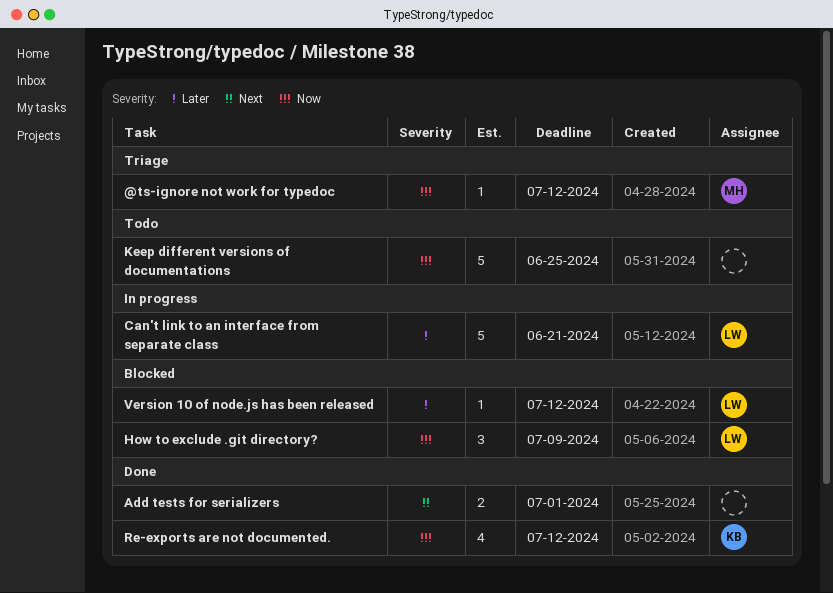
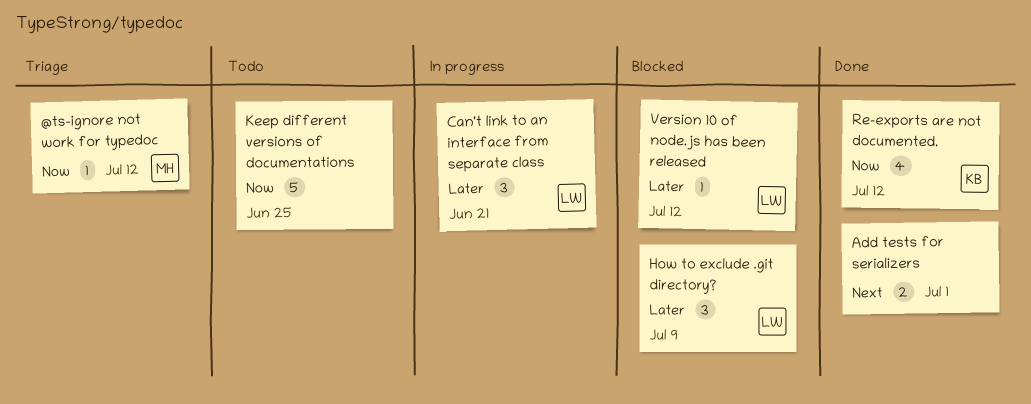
Can't link to an interface from separate class, estimate: 5 -> 3
How to exclude .git directory?, priority: Now -> Later

